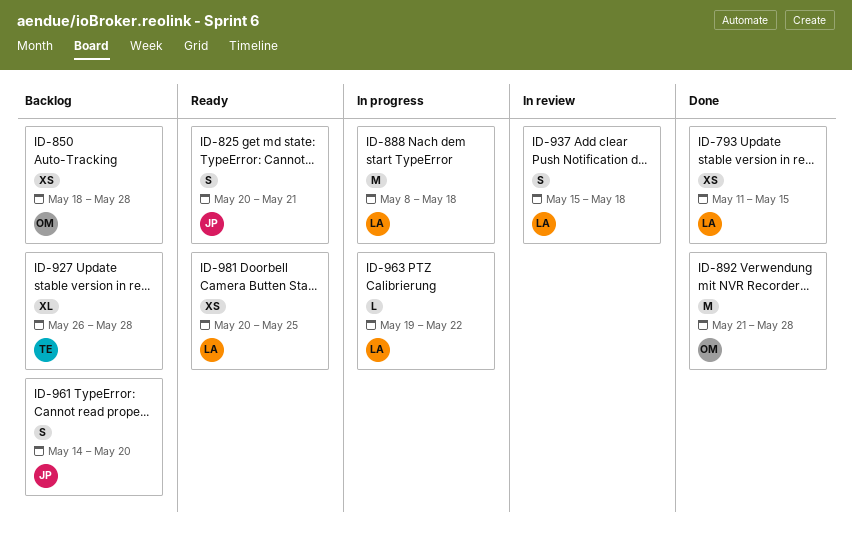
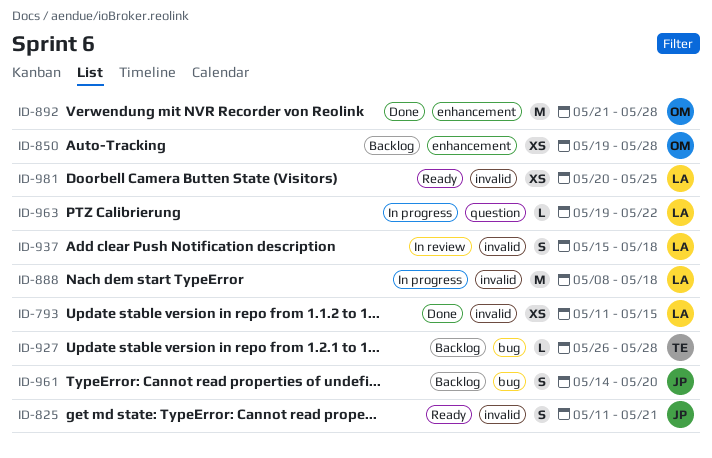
ID-825, start: May 20 -> May 11
ID-850, start: May 18 -> May 19
ID-927, estimate: XL -> L

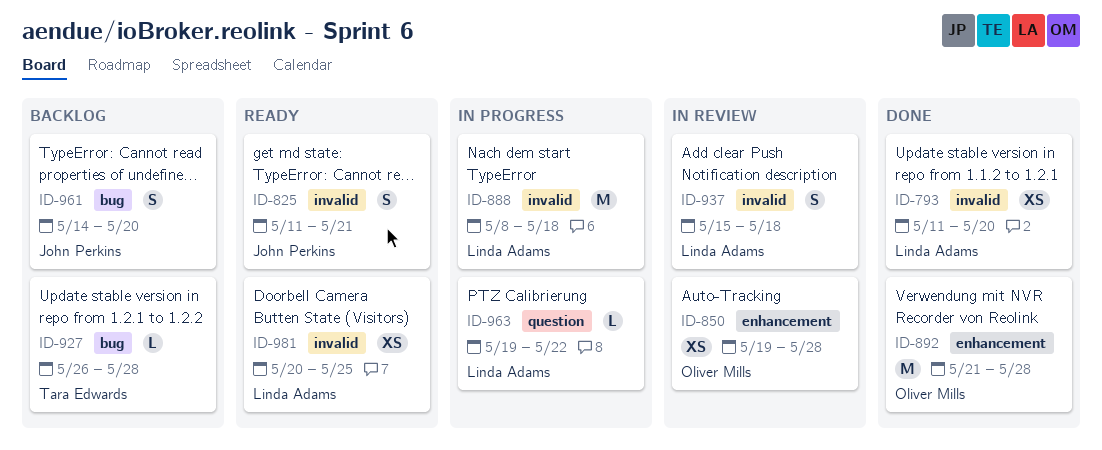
ID-793, due: May 15 -> May 20
ID-850, status: Backlog -> In review

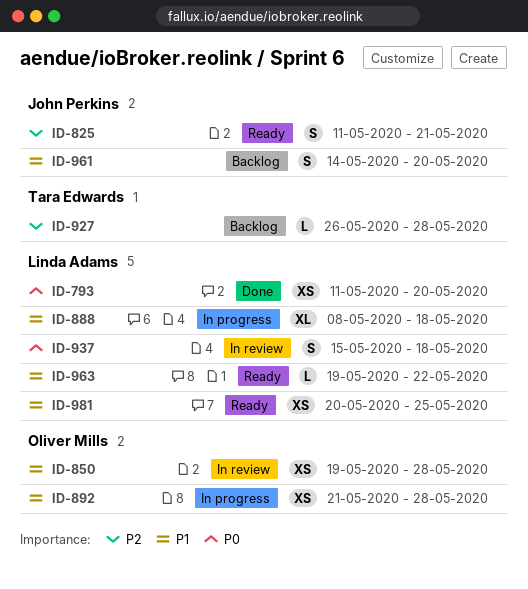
ID-888, estimate: M -> XL
ID-892, status: Done -> In progress
ID-892, estimate: M -> XS
ID-963, status: In progress -> Ready

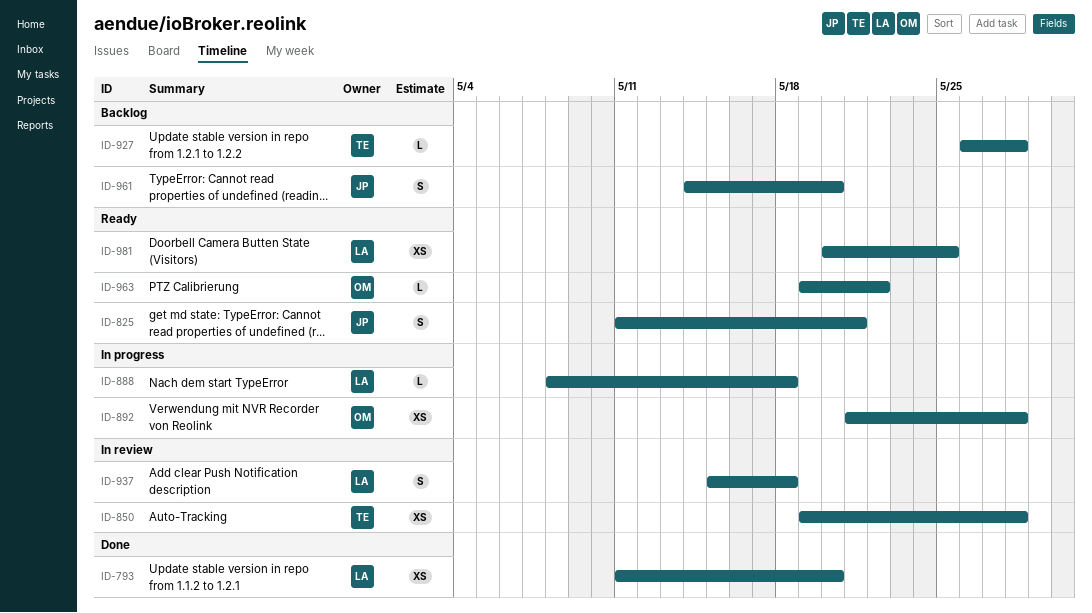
ID-850, owner: Oliver Mills -> Tara Edwards
ID-888, estimate: XL -> L
ID-963, owner: Linda Adams -> Oliver Mills

